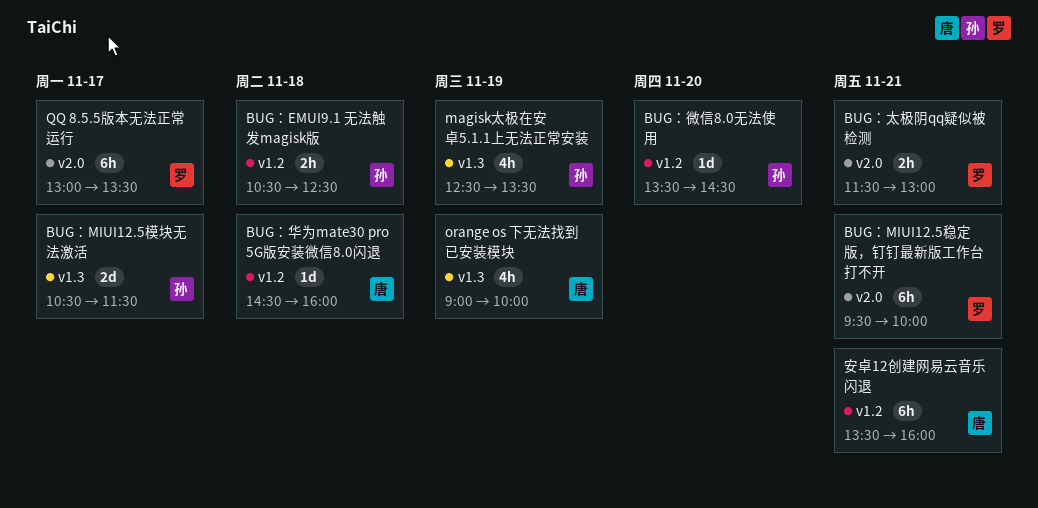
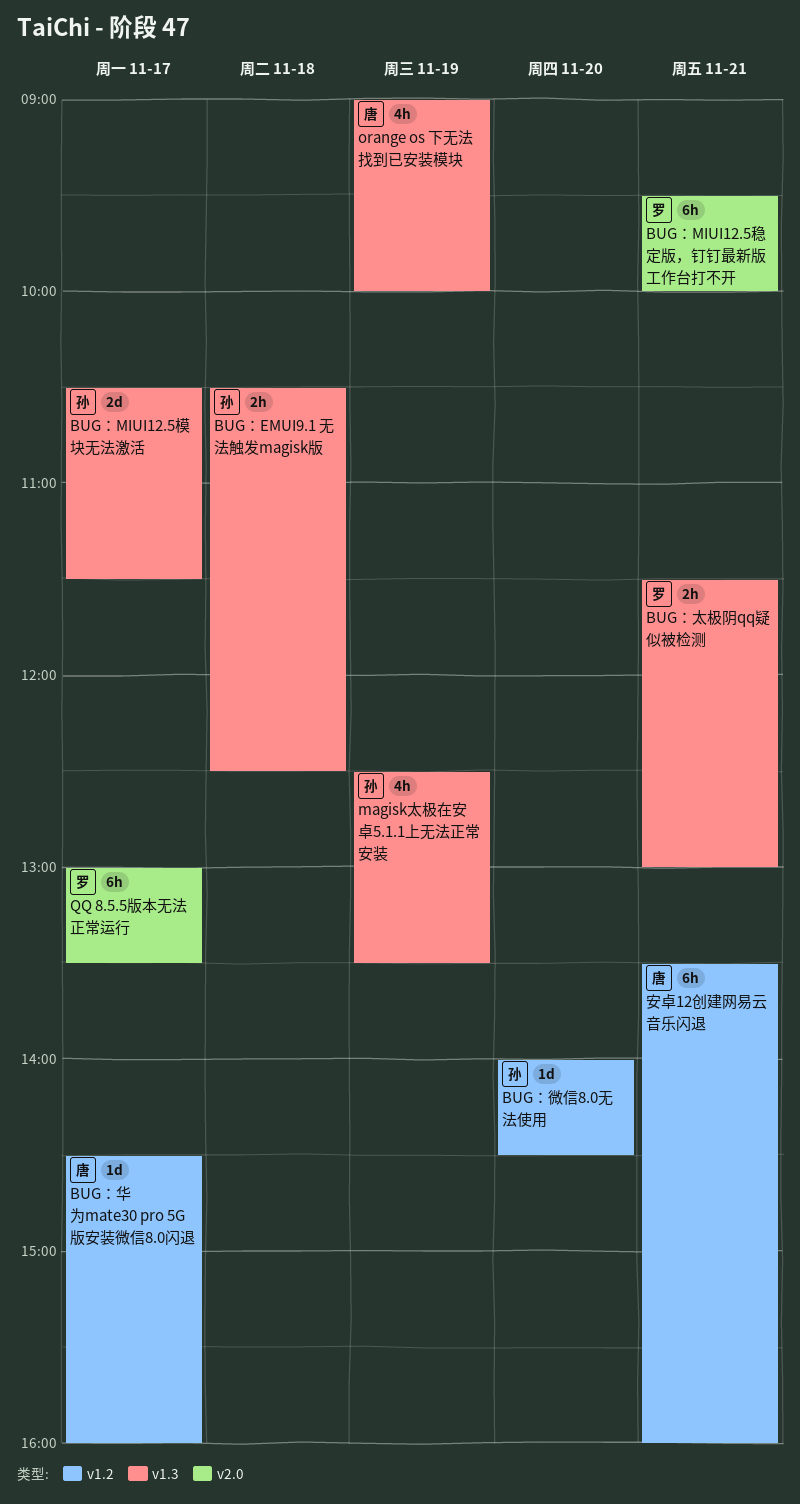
BUG：EMUI9.1 无法触发magisk版, label: v1.2 -> v1.3
BUG：华为mate30 pro 5G版安装微信8.0闪退, day: Nov 18 -> Nov 17
BUG：太极阴qq疑似被检测, label: v2.0 -> v1.3
BUG：微信8.0无法使用, begins: 13:30 -> 14:00

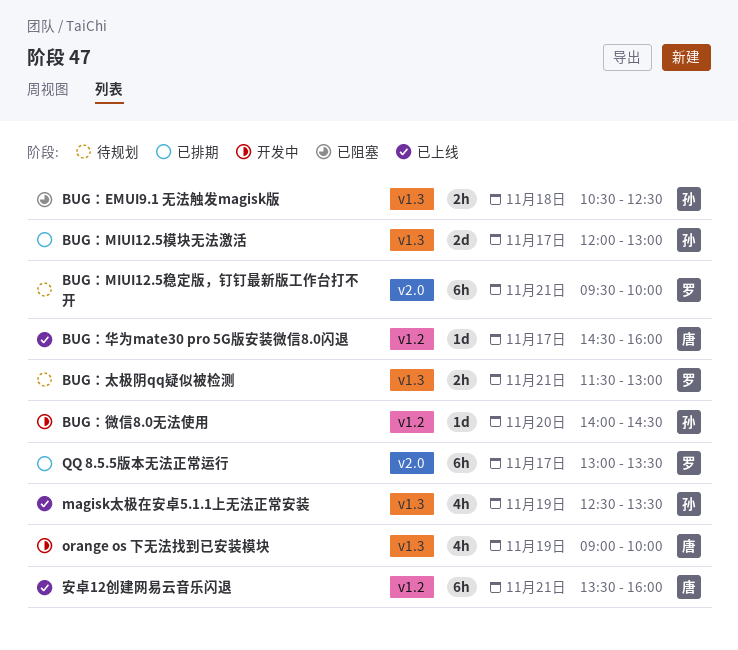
BUG：MIUI12.5模块无法激活, begins: 10:30 -> 12:00
BUG：MIUI12.5模块无法激活, ends: 11:30 -> 13:00

